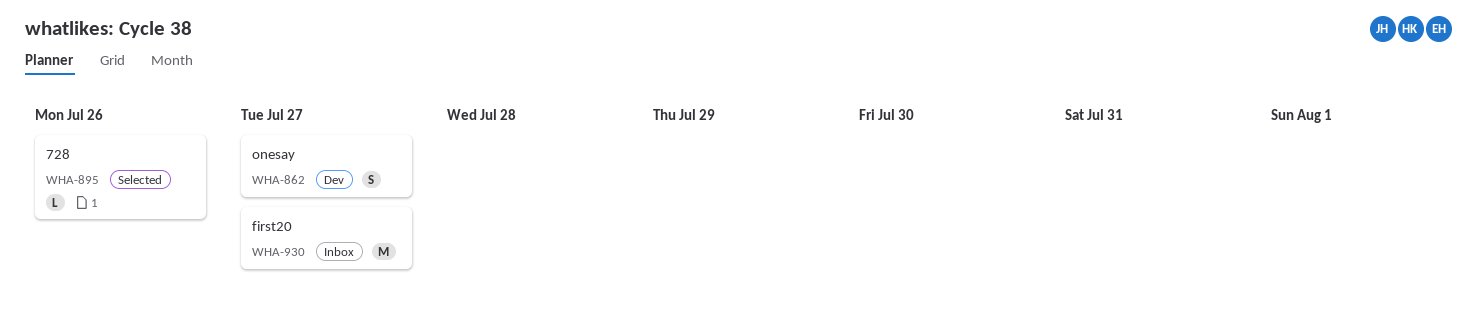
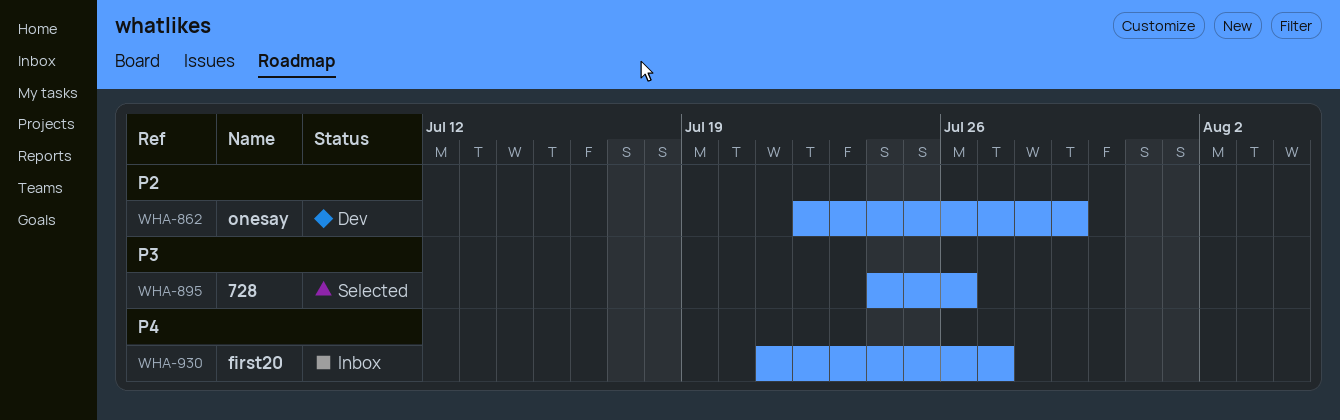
WHA-862, due: Jul 27 -> Jul 29

